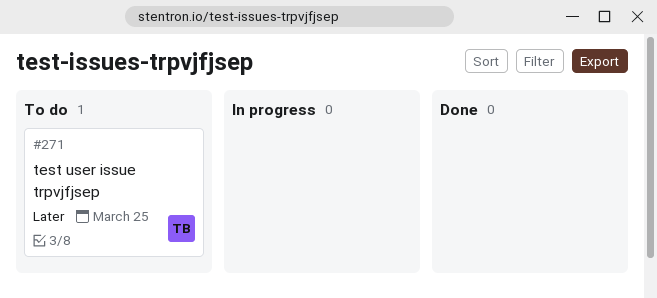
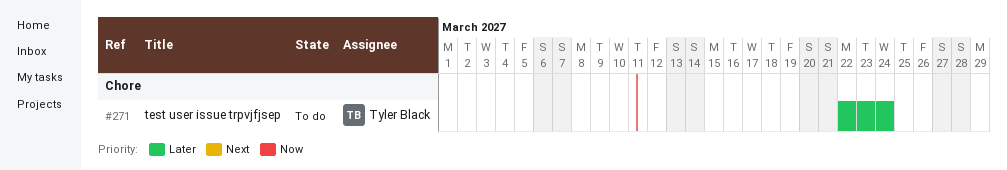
#271, due: Mar 25 -> Mar 24

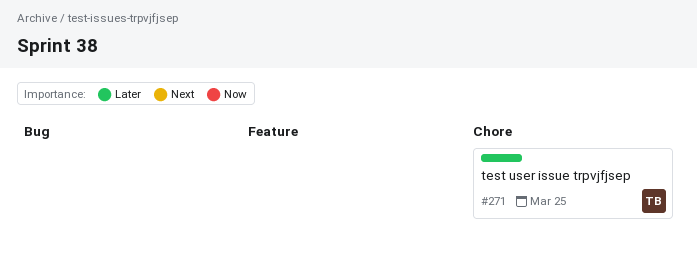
#271, due: Mar 24 -> Mar 25

